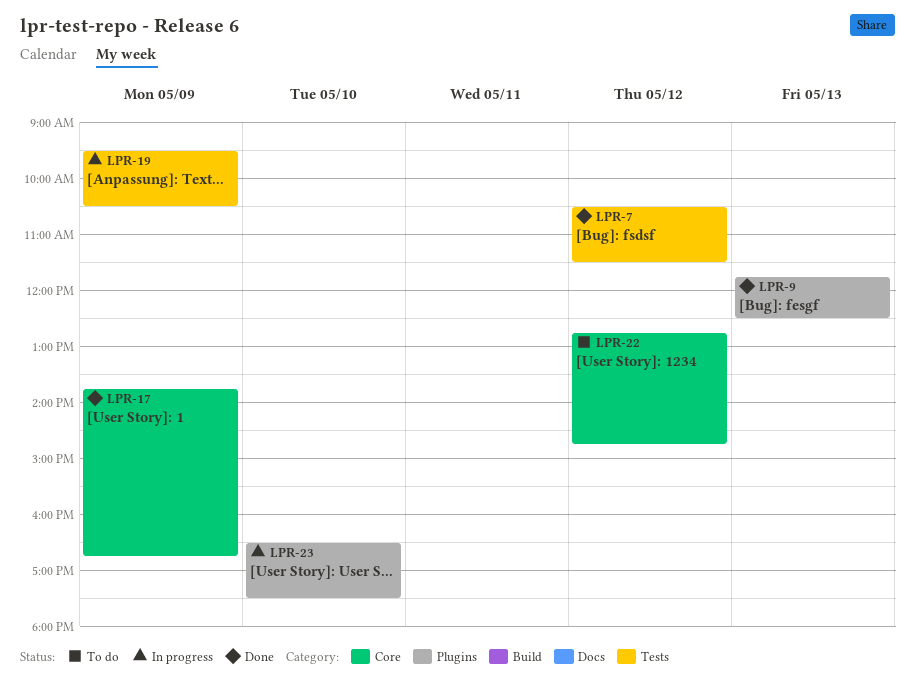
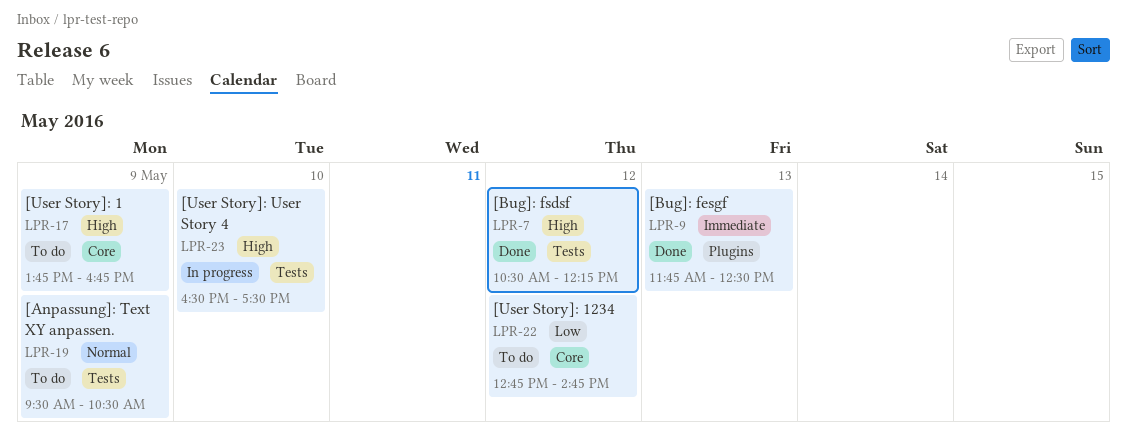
LPR-7, ends: 11:30 -> 12:15
LPR-17, status: Done -> To do
LPR-19, status: In progress -> To do
LPR-23, label: Plugins -> Tests

